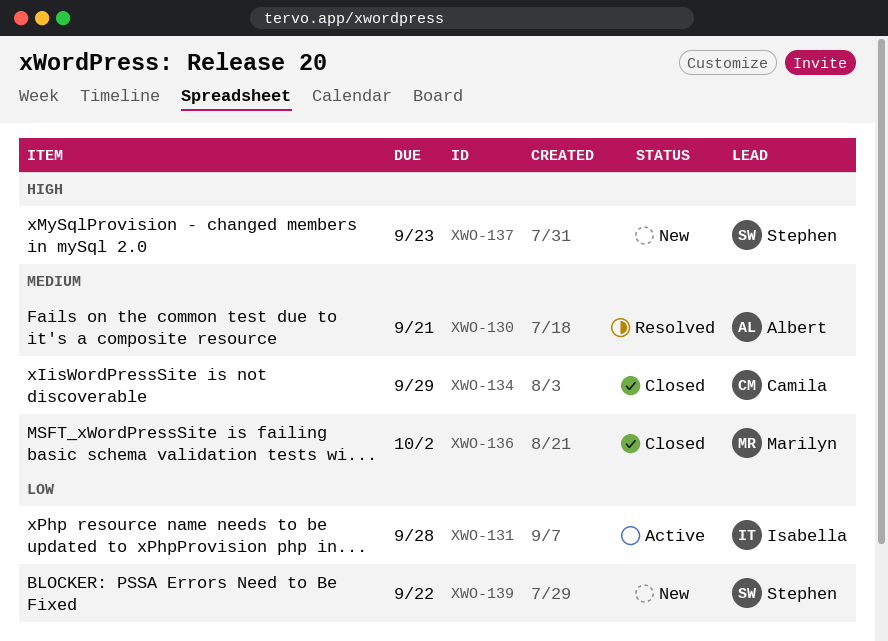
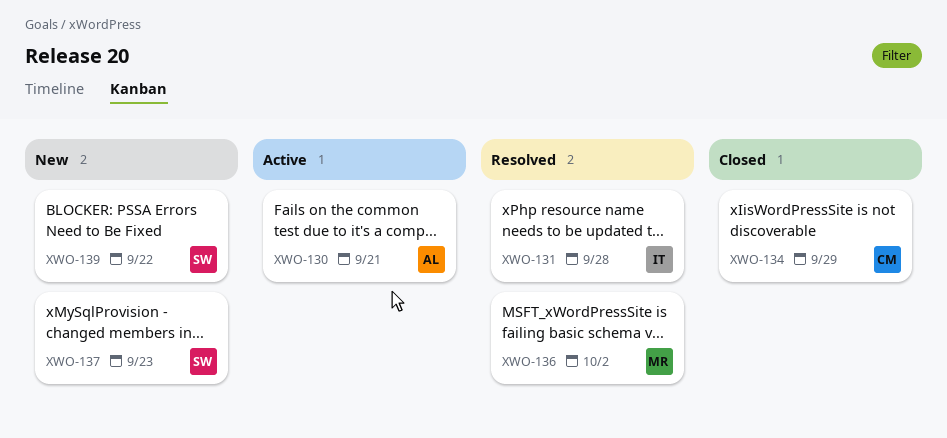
XWO-130, status: Resolved -> Active
XWO-131, status: Active -> Resolved
XWO-136, status: Closed -> Resolved

